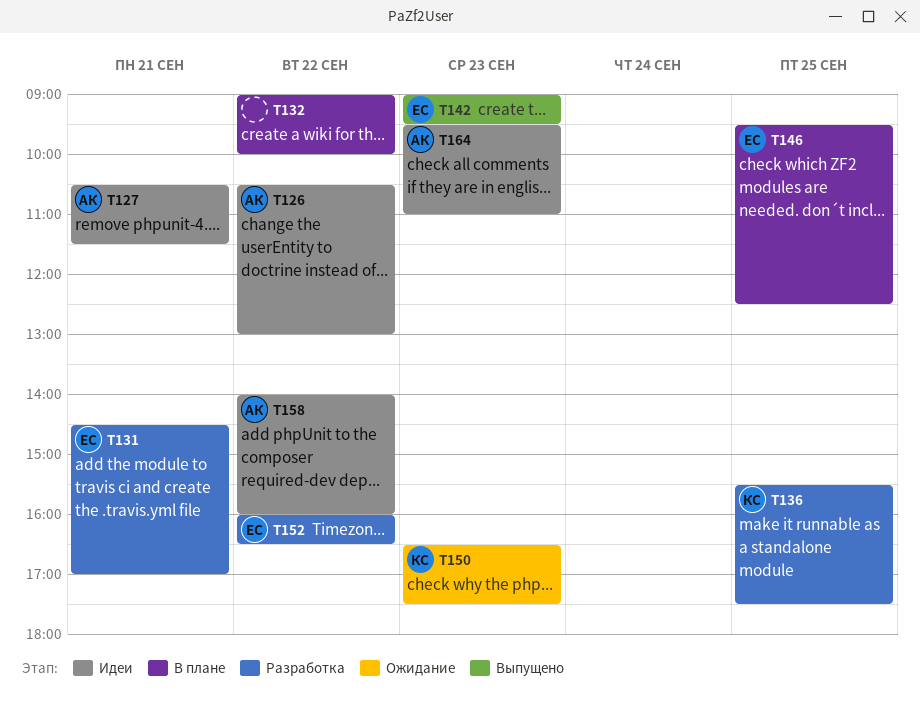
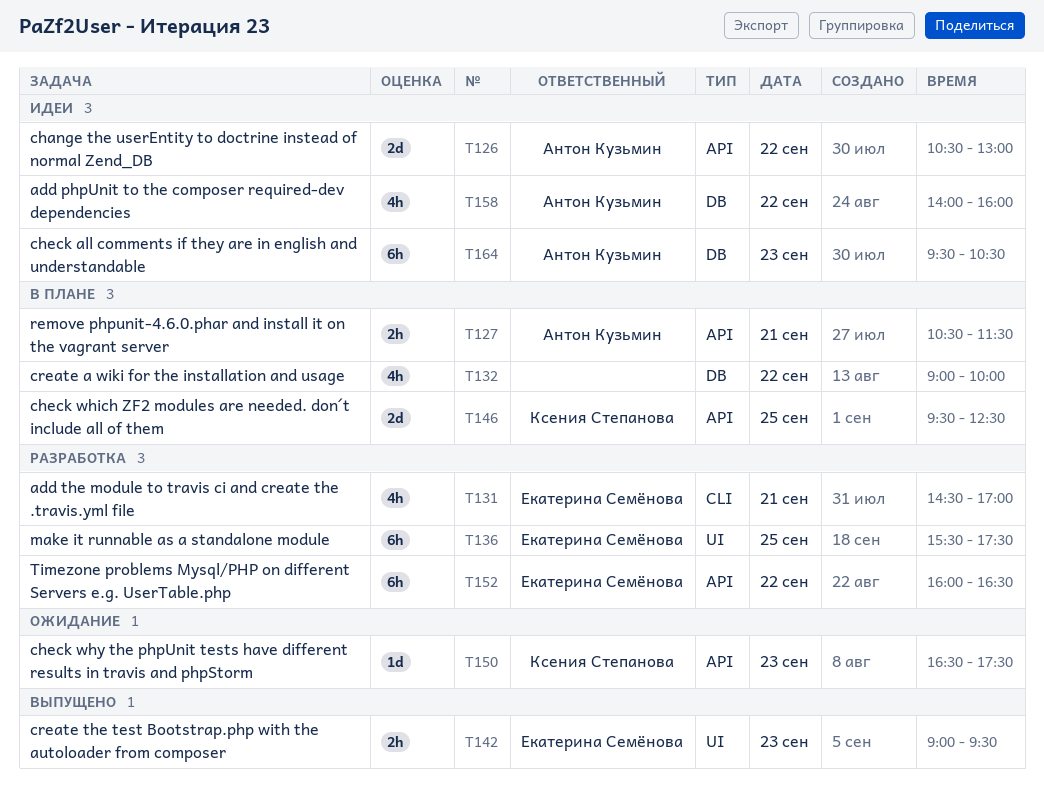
T127, status: Идеи -> В плане
T136, owner: Ксения Степанова -> Екатерина Семёнова
T146, owner: Екатерина Семёнова -> Ксения Степанова
T164, ends: 11:00 -> 10:30

